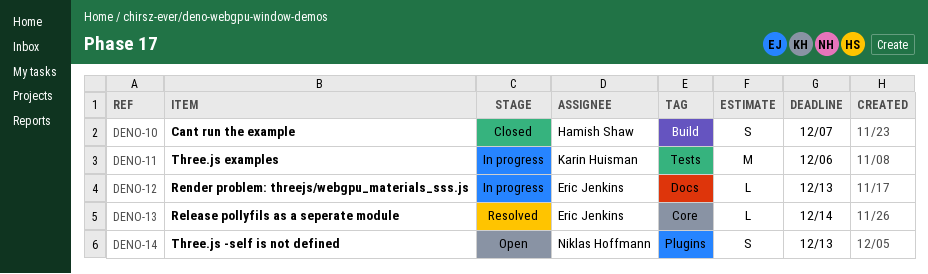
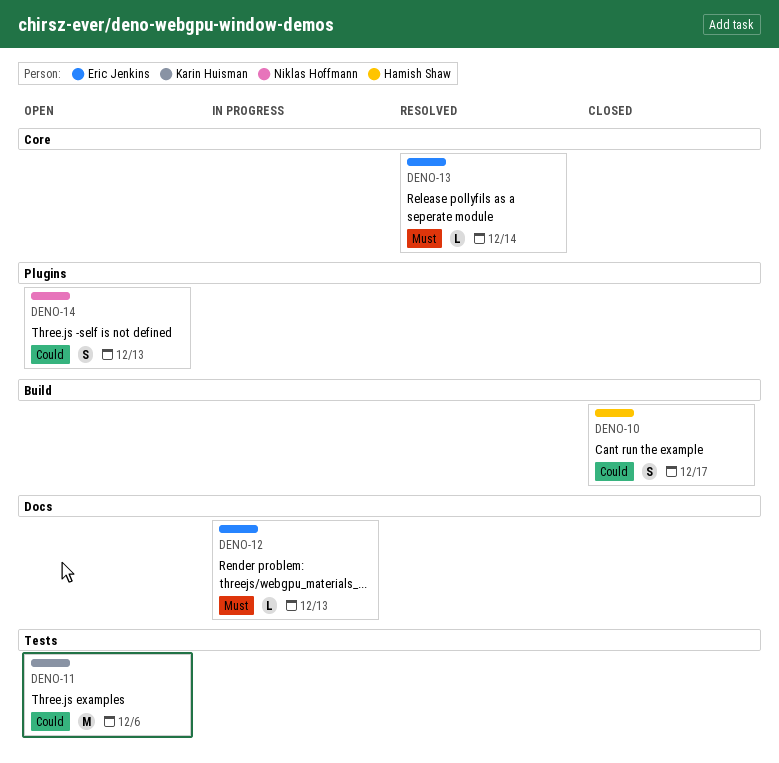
DENO-10, due: Dec 7 -> Dec 17
DENO-11, status: In progress -> Open

